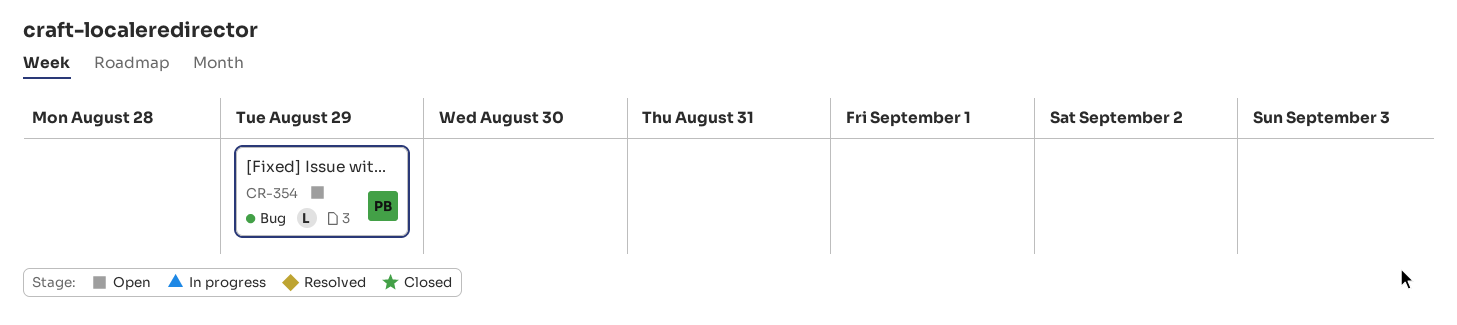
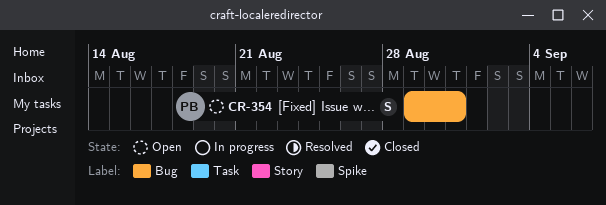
CR-354, estimate: L -> S
CR-354, due: Aug 29 -> Aug 31

